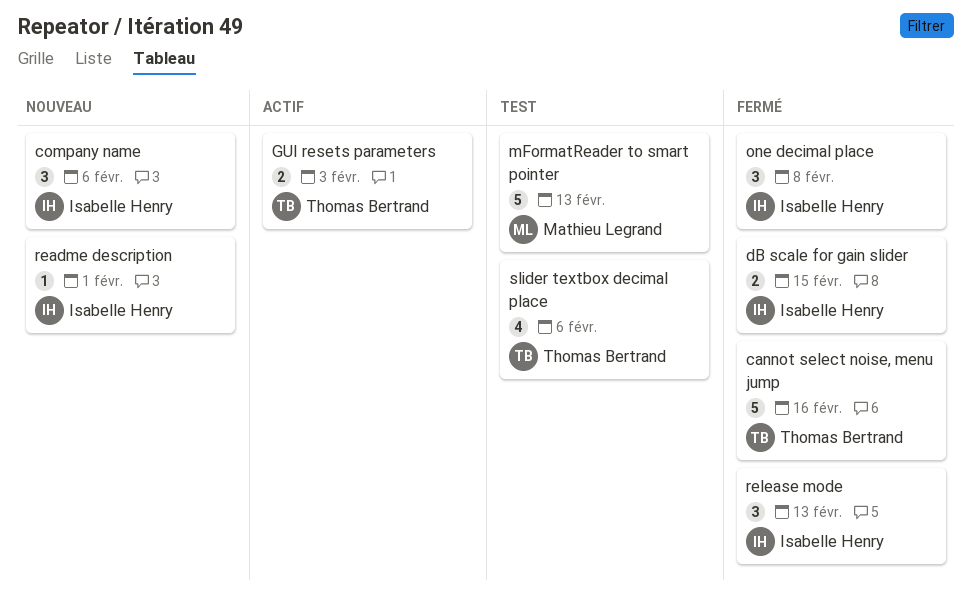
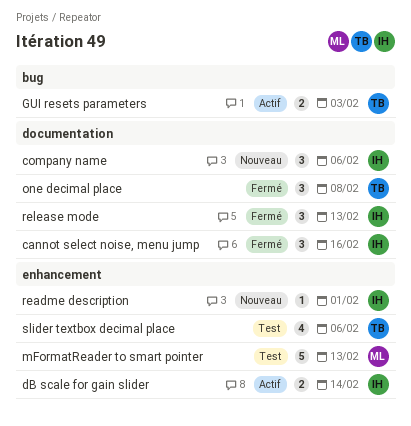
cannot select noise, menu jump, owner: Thomas Bertrand -> Isabelle Henry
cannot select noise, menu jump, estimate: 5 -> 3
dB scale for gain slider, status: Fermé -> Actif
dB scale for gain slider, due: Feb 15 -> Feb 14
one decimal place, owner: Isabelle Henry -> Thomas Bertrand

